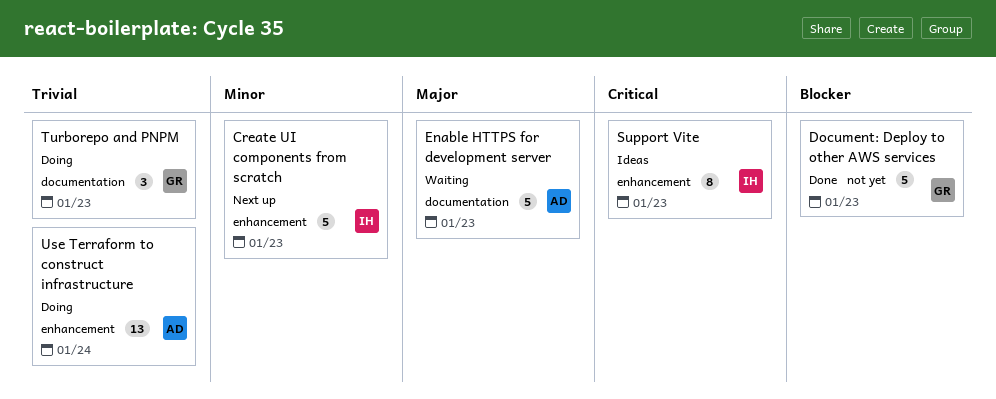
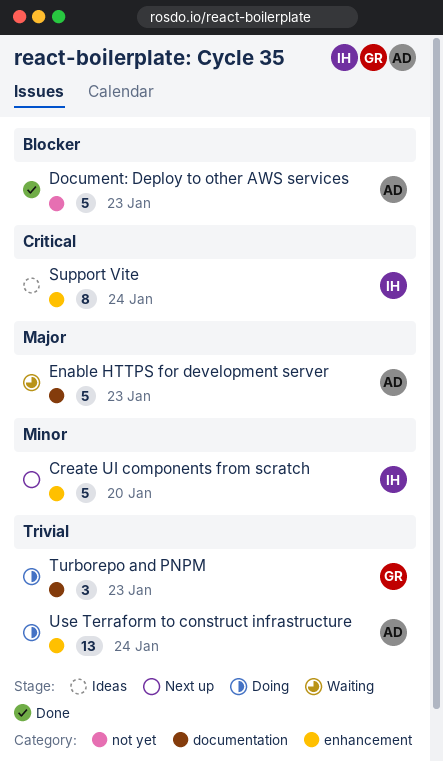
Create UI components from scratch, due: Jan 23 -> Jan 20
Document: Deploy to other AWS services, owner: GR -> AD
Support Vite, due: Jan 23 -> Jan 24

